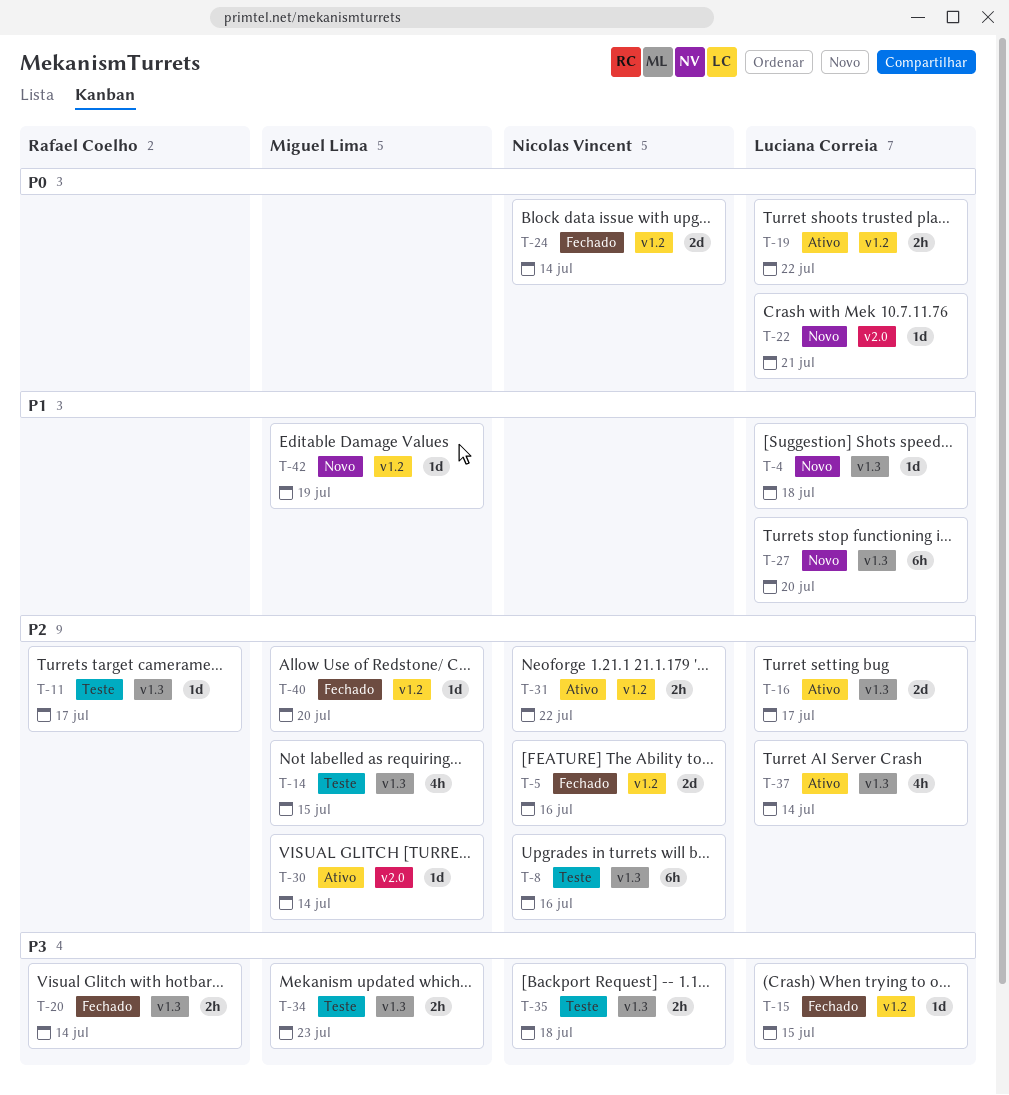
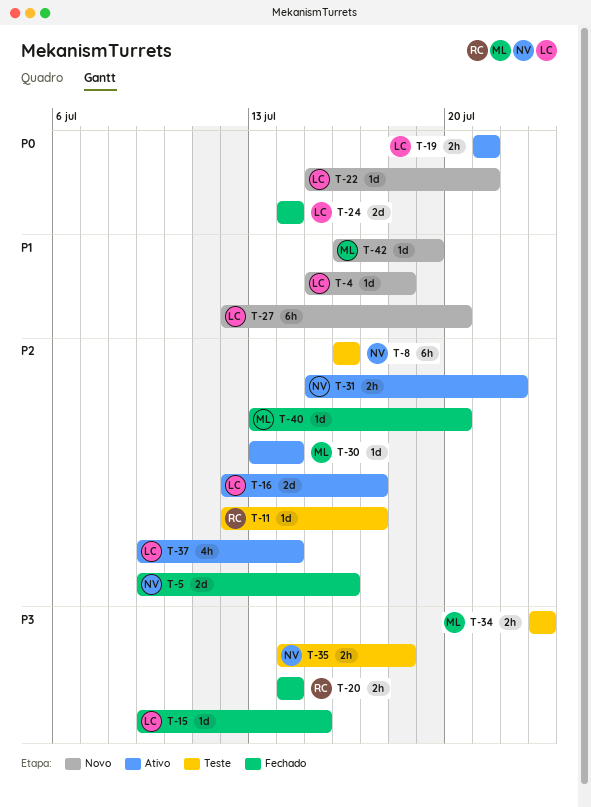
T-14: present -> none
T-19, due: Jul 22 -> Jul 21
T-24, owner: Nicolas Vincent -> Luciana Correia

